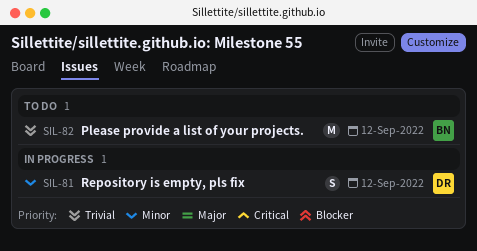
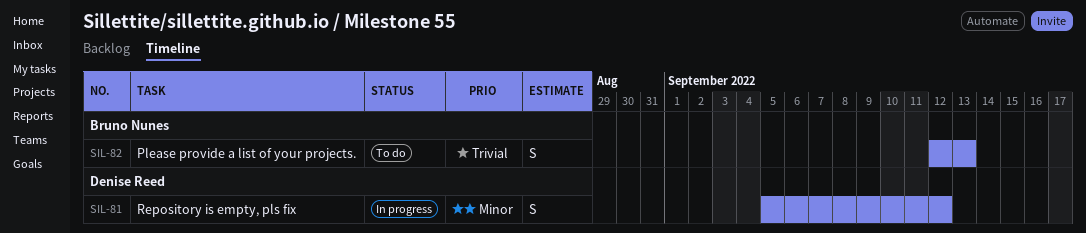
SIL-82, estimate: M -> S
SIL-82, due: Sep 12 -> Sep 13

